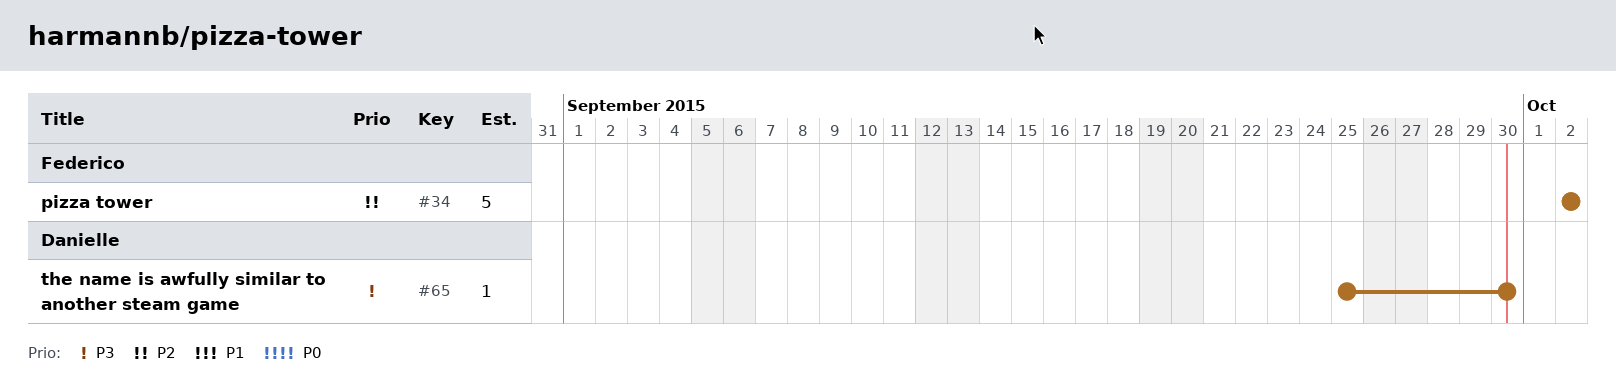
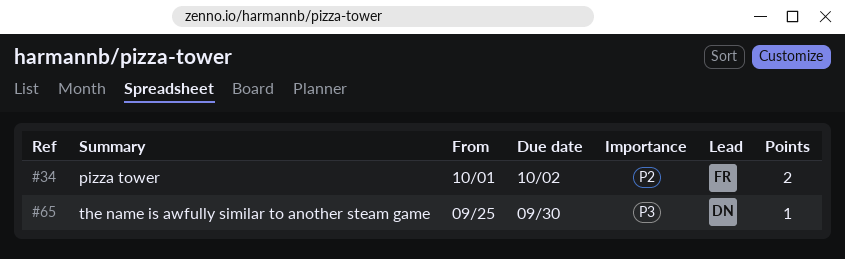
#34, estimate: 5 -> 2
#34, start: Oct 2 -> Oct 1

